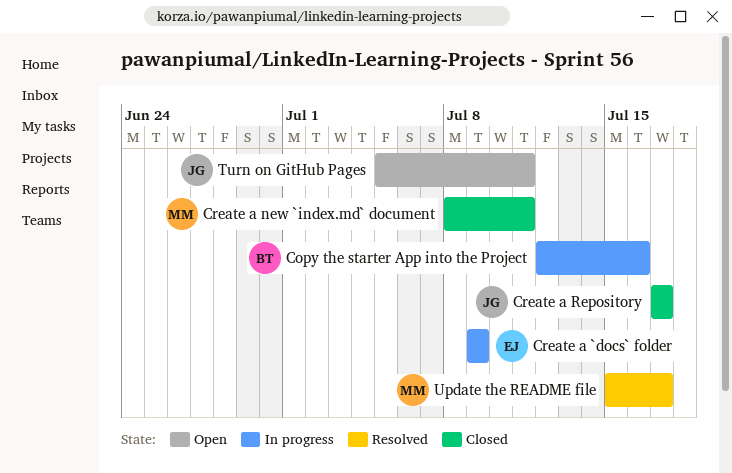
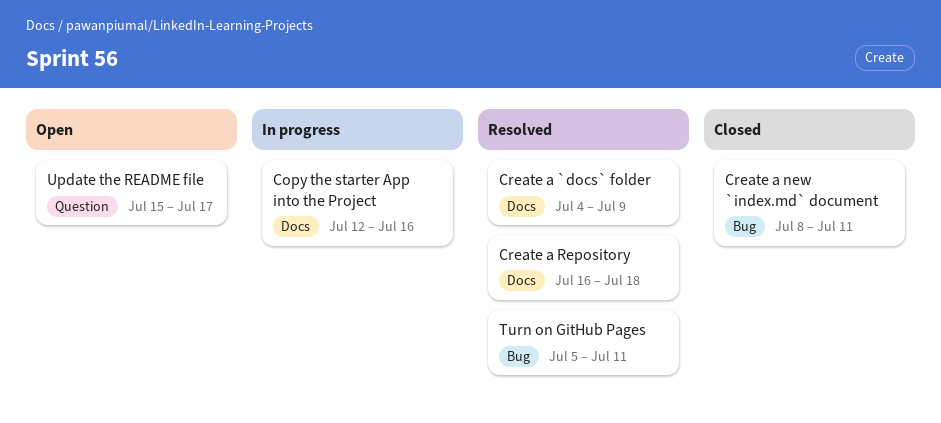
Create a `docs` folder, status: In progress -> Resolved
Create a `docs` folder, start: Jul 9 -> Jul 4
Create a Repository, status: Closed -> Resolved
Create a Repository, start: Jul 17 -> Jul 16
Create a Repository, due: Jul 17 -> Jul 18
Turn on GitHub Pages, status: Open -> Resolved
Update the README file, status: Resolved -> Open

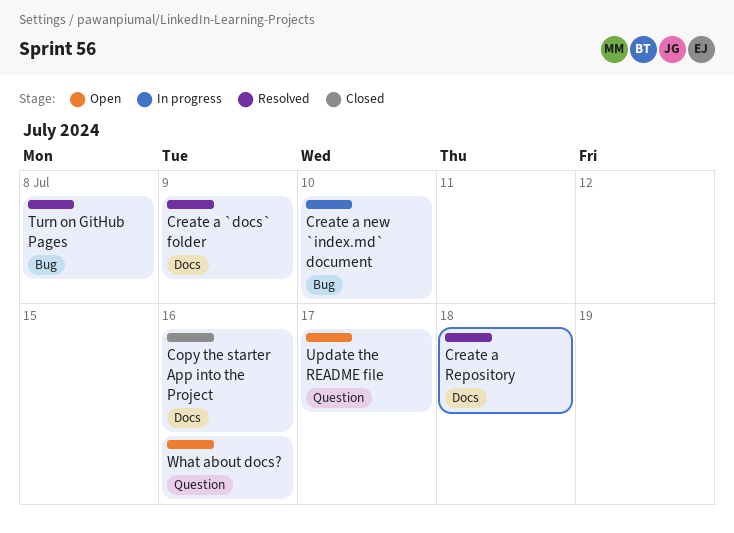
Copy the starter App into the Project, status: In progress -> Closed
Create a new `index.md` document, status: Closed -> In progress
Create a new `index.md` document, due: Jul 11 -> Jul 10
Turn on GitHub Pages, due: Jul 11 -> Jul 8
What about docs?: none -> present

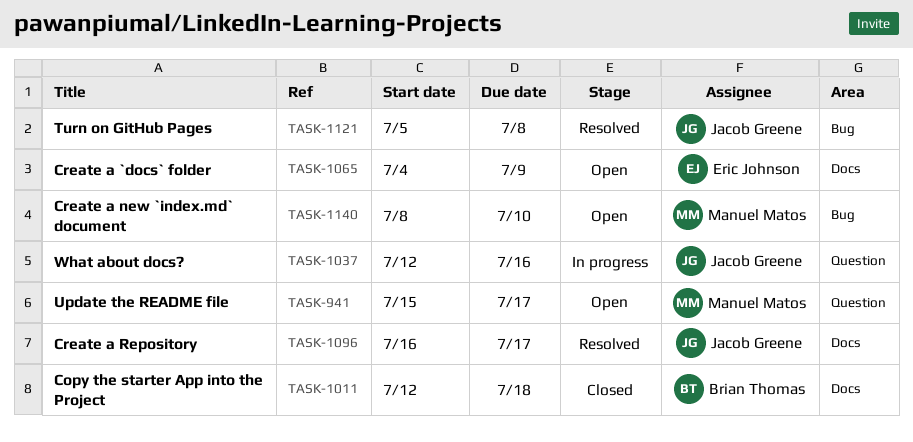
Copy the starter App into the Project, due: Jul 16 -> Jul 18
Create a `docs` folder, status: Resolved -> Open
Create a new `index.md` document, status: In progress -> Open
Create a Repository, due: Jul 18 -> Jul 17
What about docs?, status: Open -> In progress

